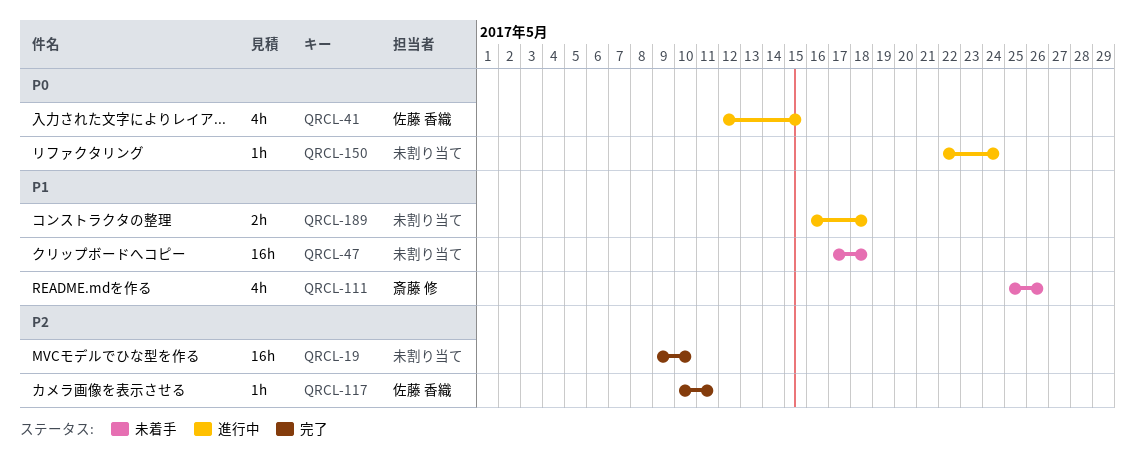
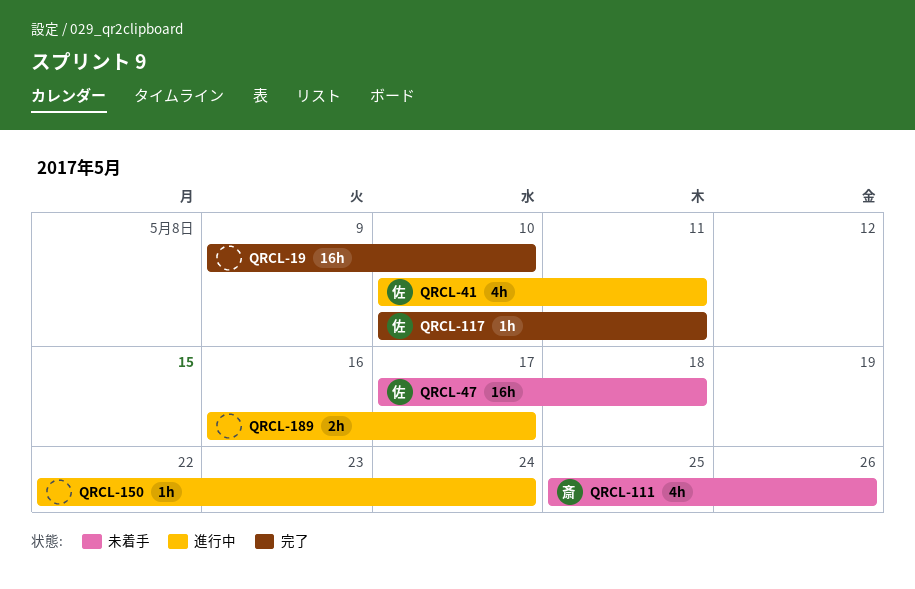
QRCL-41, start: May 12 -> May 10
QRCL-41, due: May 15 -> May 11
QRCL-47, owner: none -> 佐藤 香織
QRCL-189, due: May 18 -> May 17

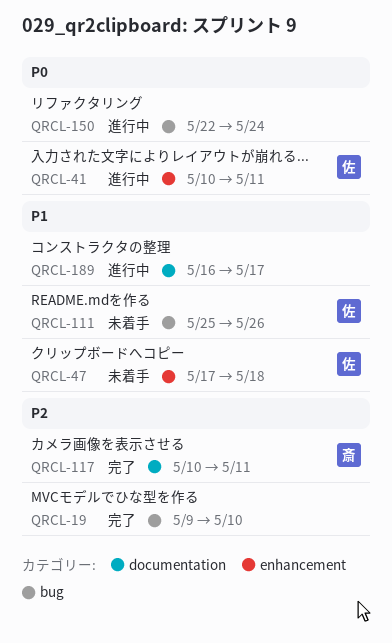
QRCL-111, owner: 斎 -> 佐
QRCL-117, owner: 佐 -> 斎

